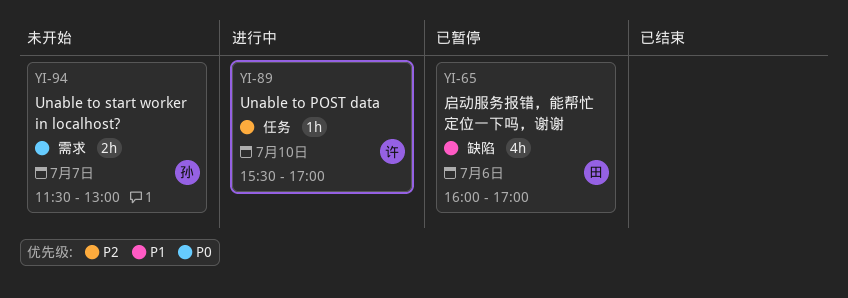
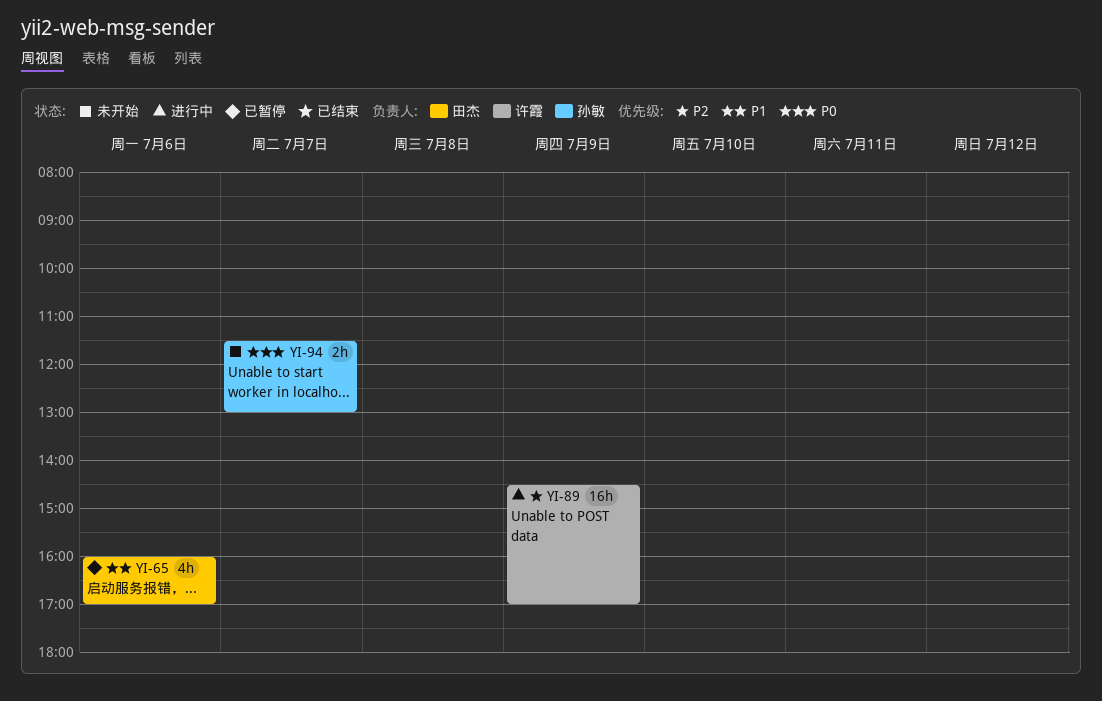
YI-89, estimate: 1h -> 16h
YI-89, day: Jul 10 -> Jul 9
YI-89, begins: 15:30 -> 14:30

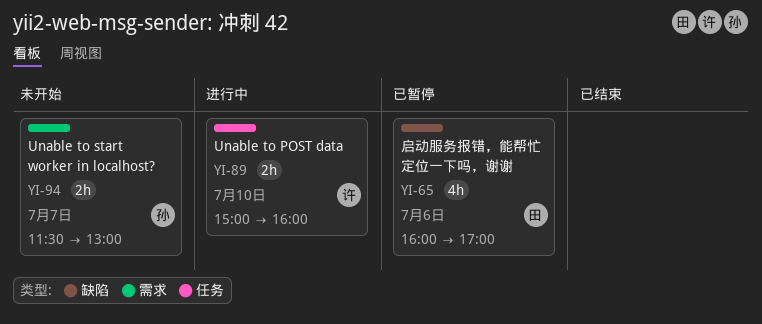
YI-89, estimate: 16h -> 2h
YI-89, day: Jul 9 -> Jul 10
YI-89, begins: 14:30 -> 15:00
YI-89, ends: 17:00 -> 16:00

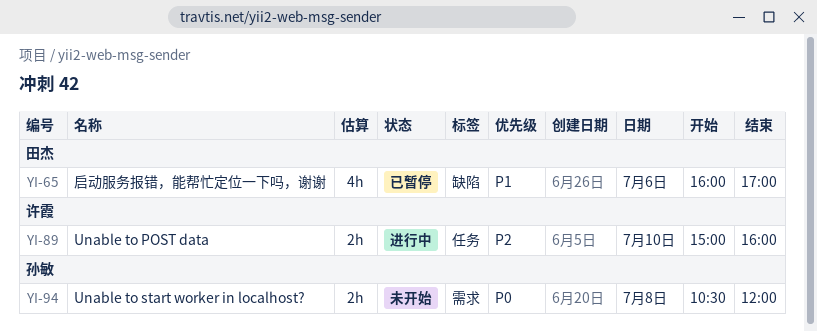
YI-94, day: Jul 7 -> Jul 8
YI-94, begins: 11:30 -> 10:30
YI-94, ends: 13:00 -> 12:00

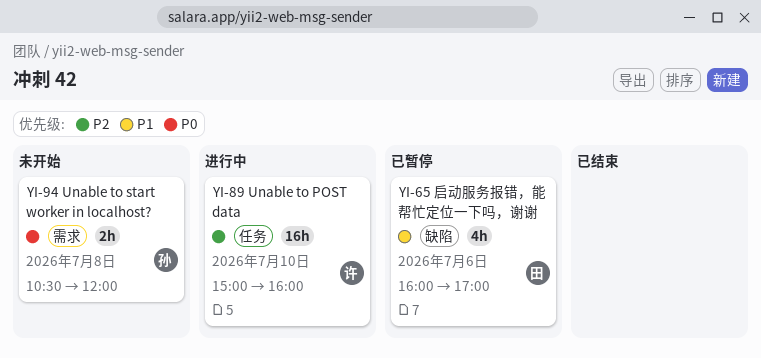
YI-89, estimate: 2h -> 16h

